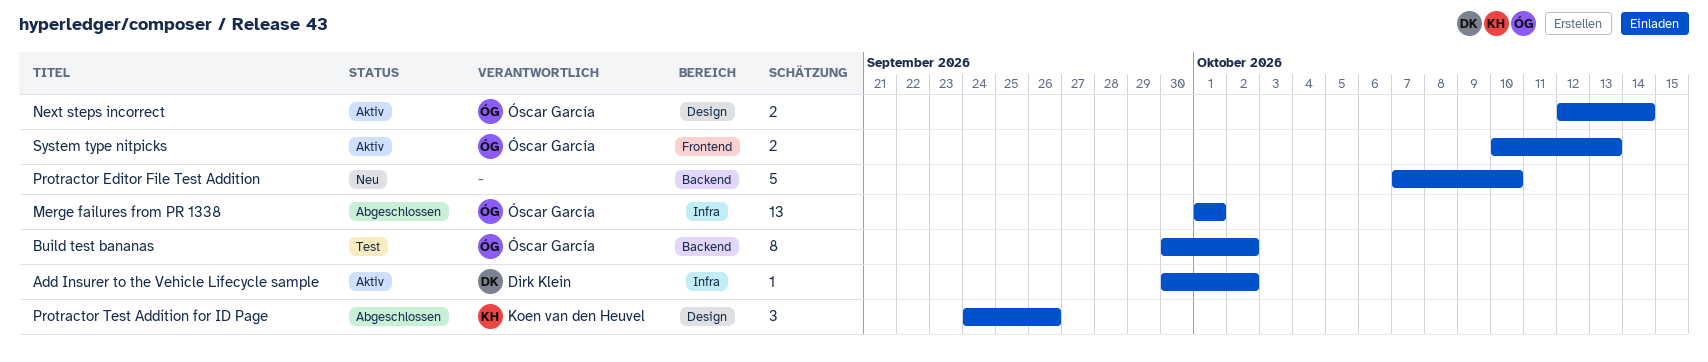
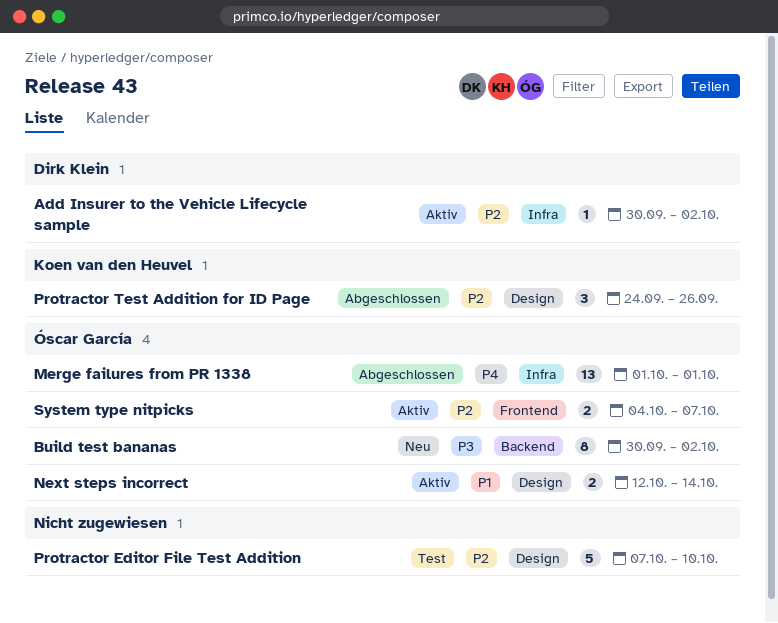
Build test bananas, status: Test -> Neu
Protractor Editor File Test Addition, status: Neu -> Test
Protractor Editor File Test Addition, label: Backend -> Design
System type nitpicks, start: Oct 10 -> Oct 4
System type nitpicks, due: Oct 13 -> Oct 7

